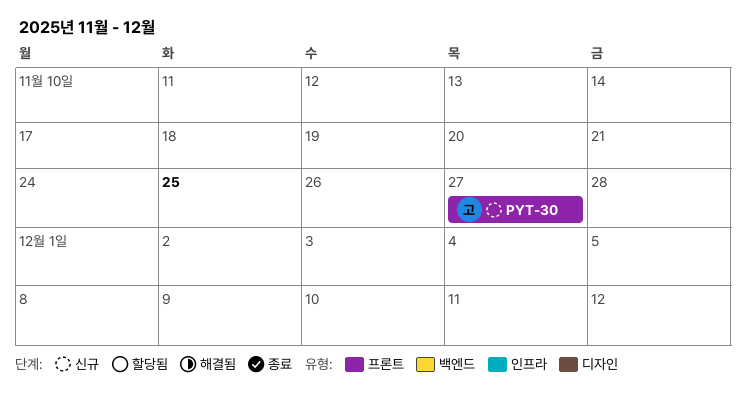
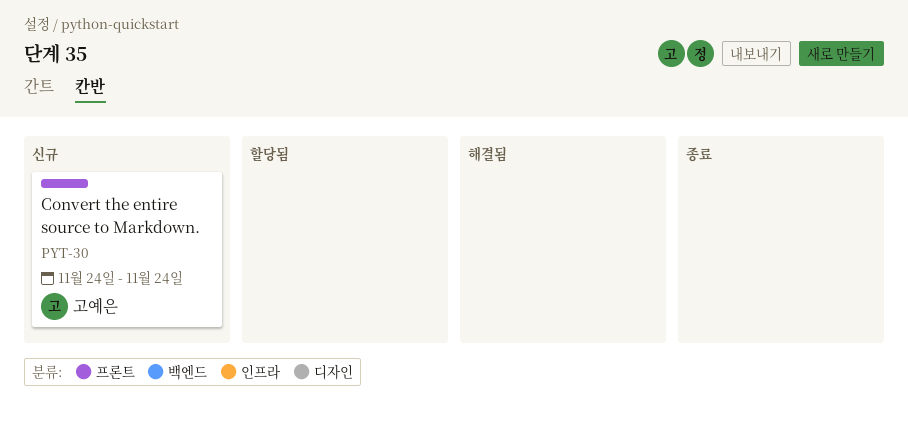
PYT-30, start: Nov 27 -> Nov 24
PYT-30, due: Nov 27 -> Nov 24

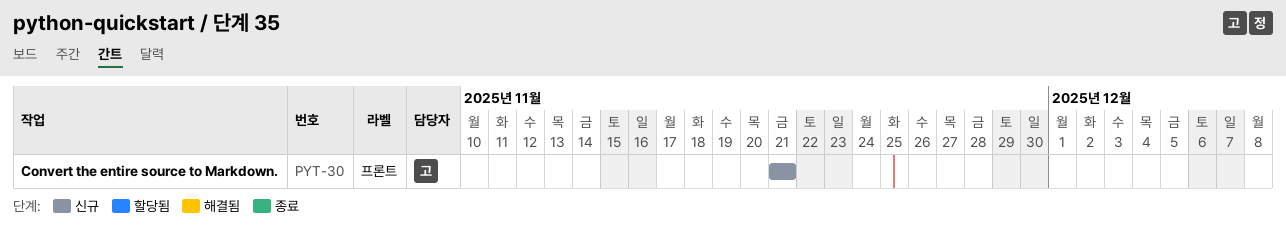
PYT-30, start: Nov 24 -> Nov 21
PYT-30, due: Nov 24 -> Nov 21

